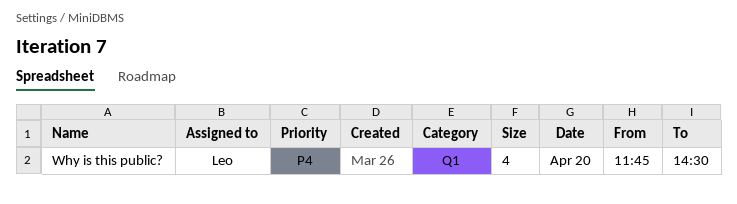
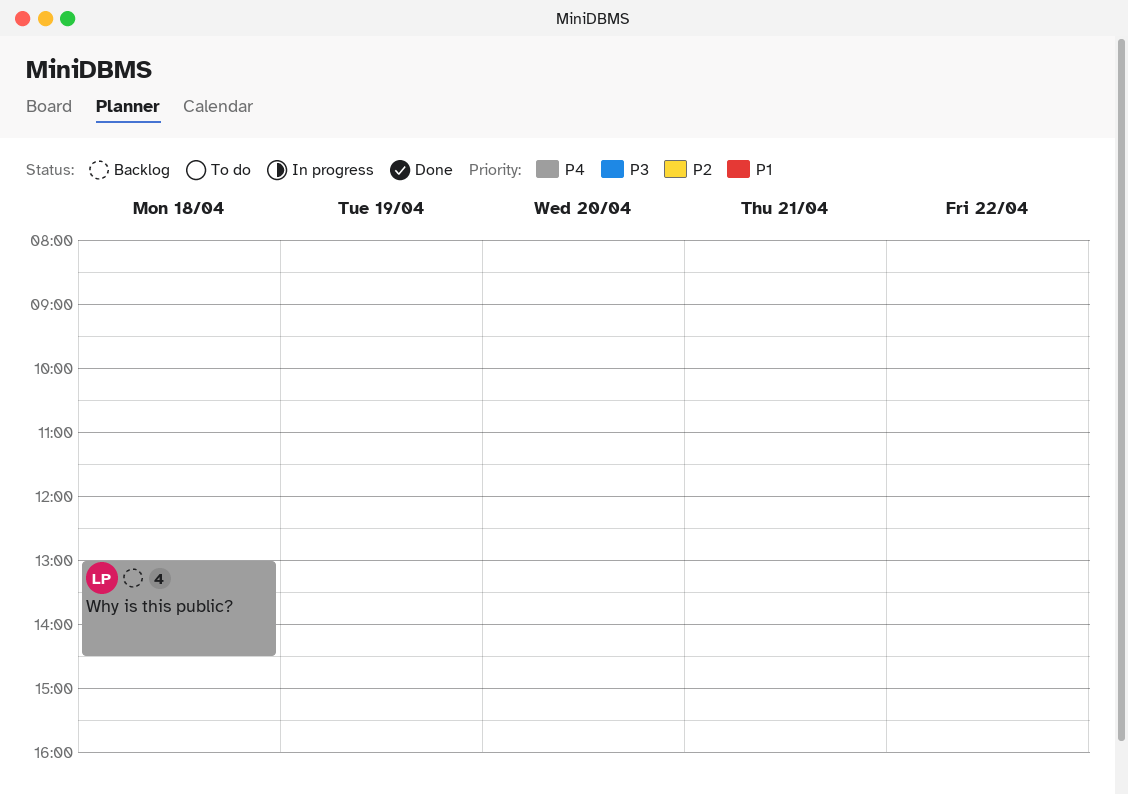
Why is this public?, day: Apr 20 -> Apr 18
Why is this public?, begins: 11:45 -> 13:00

